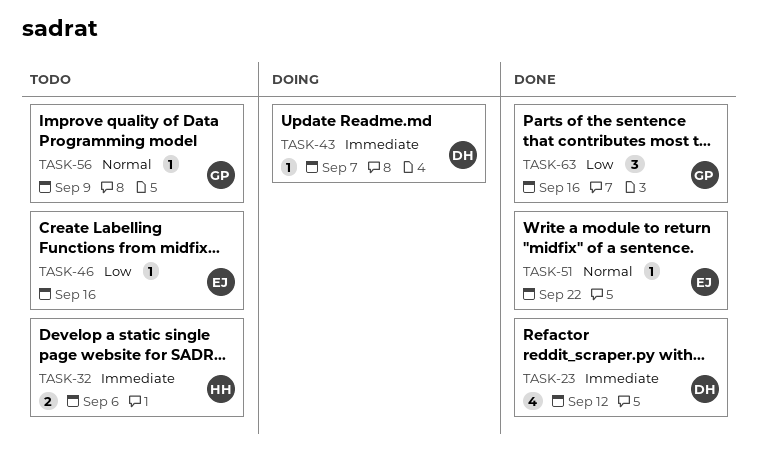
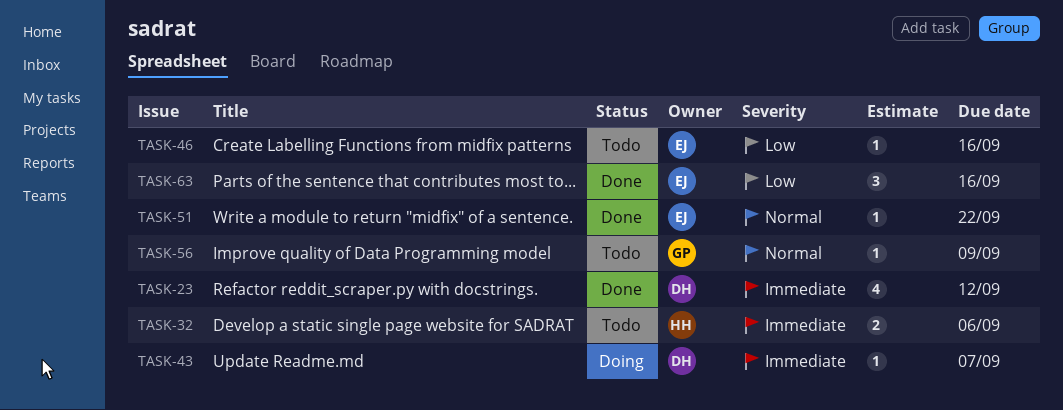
TASK-63, owner: GP -> EJ

